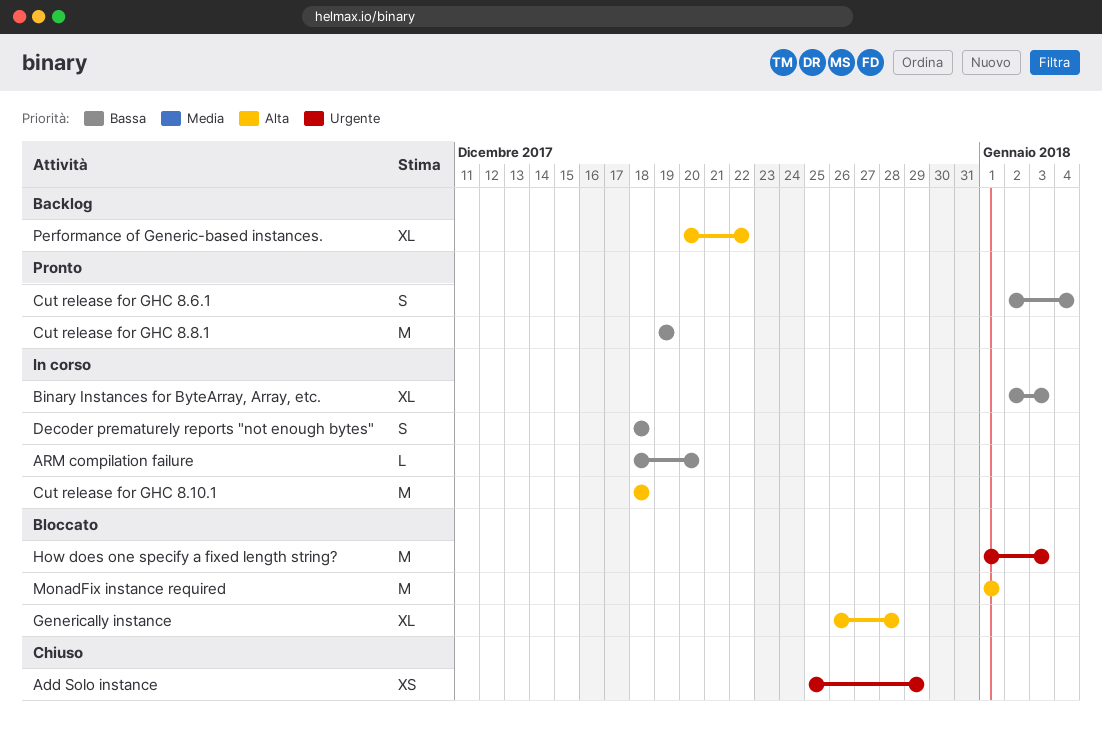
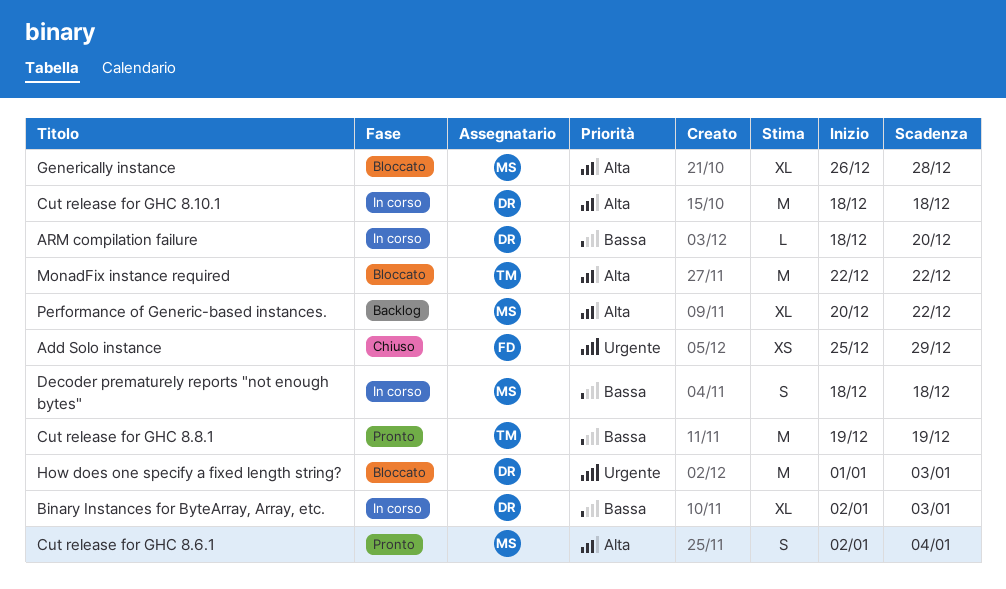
Cut release for GHC 8.6.1, priority: Bassa -> Alta
MonadFix instance required, start: Jan 1 -> Dec 22
MonadFix instance required, due: Jan 1 -> Dec 22

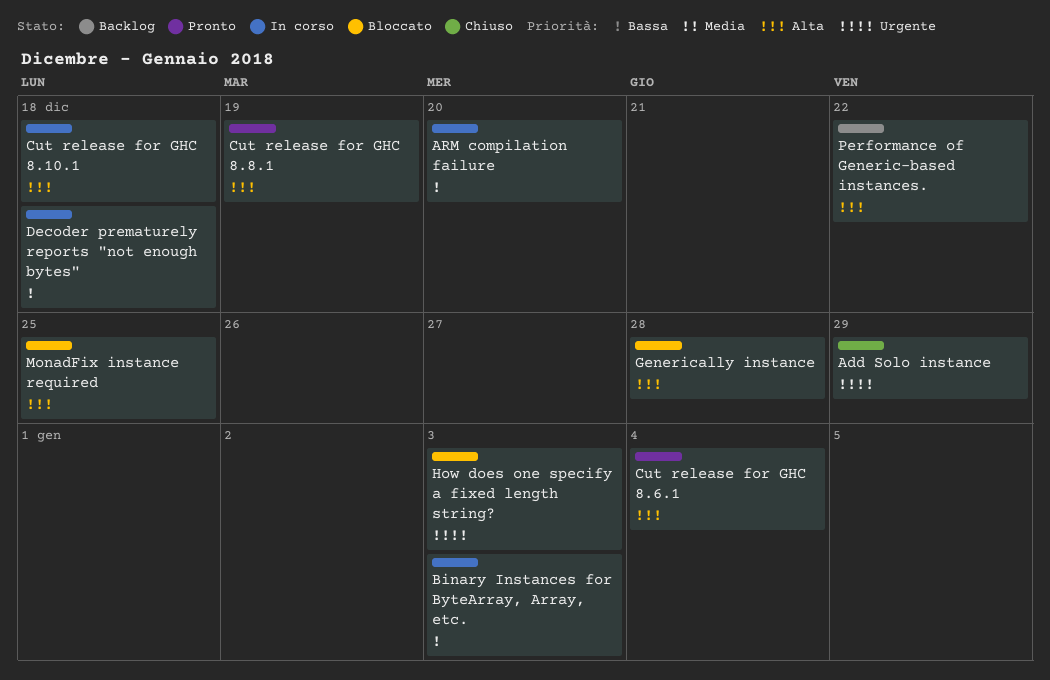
Cut release for GHC 8.8.1, priority: Bassa -> Alta
MonadFix instance required, due: Dec 22 -> Dec 25

